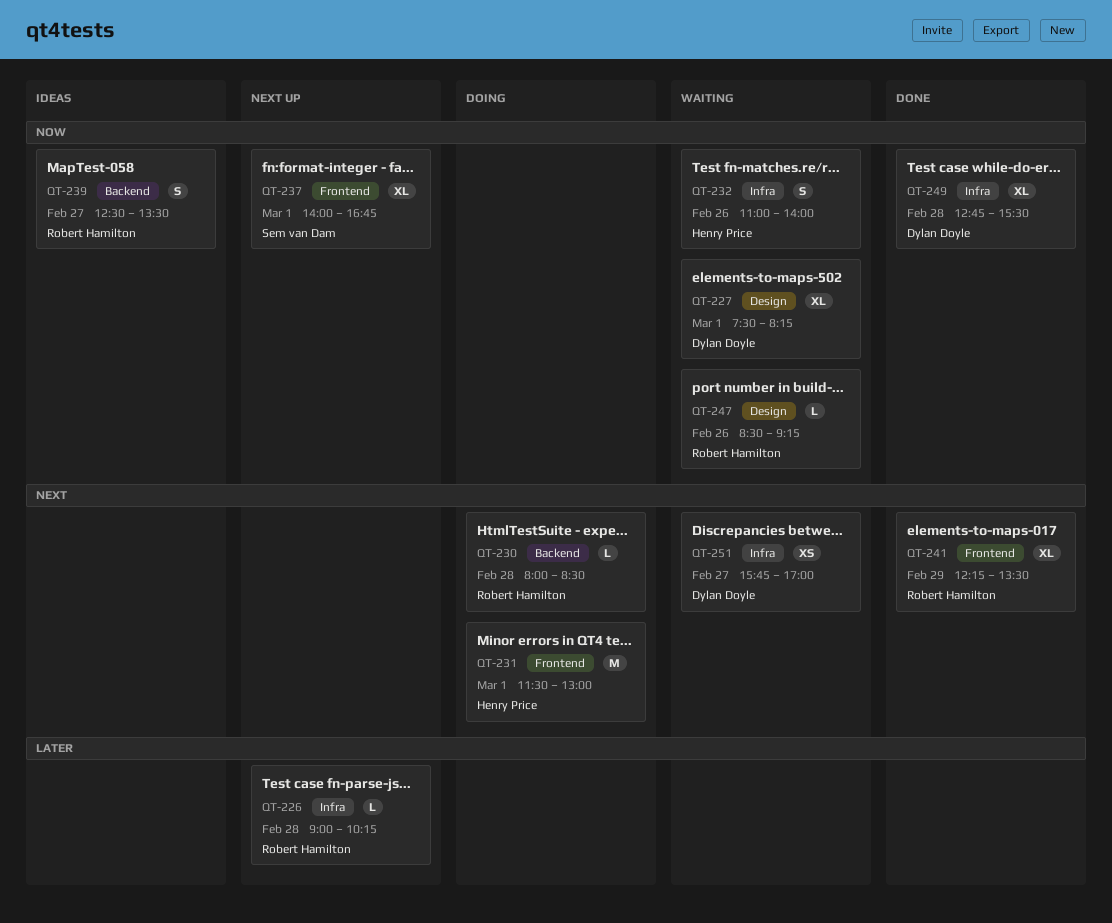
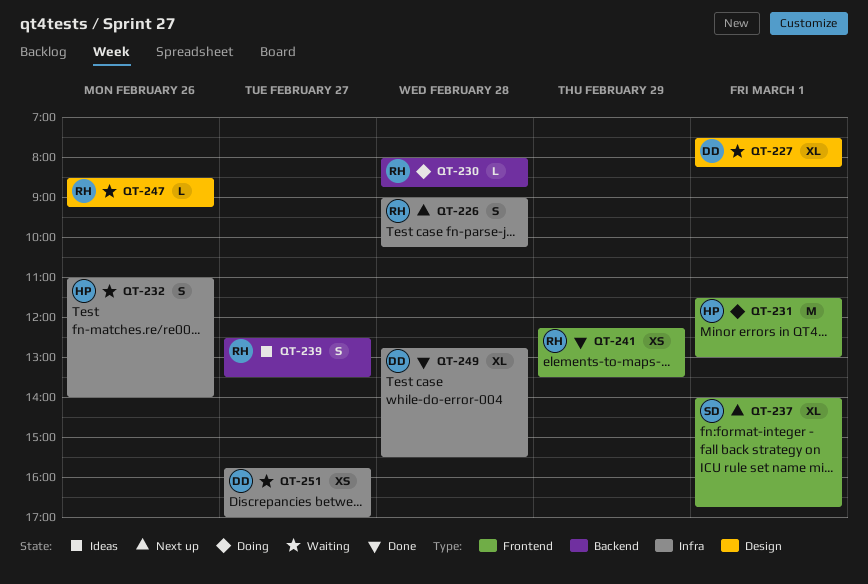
QT-226, estimate: L -> S
QT-230, ends: 08:30 -> 08:45
QT-241, estimate: XL -> XS

